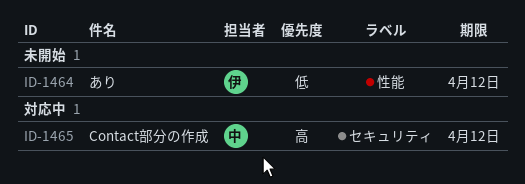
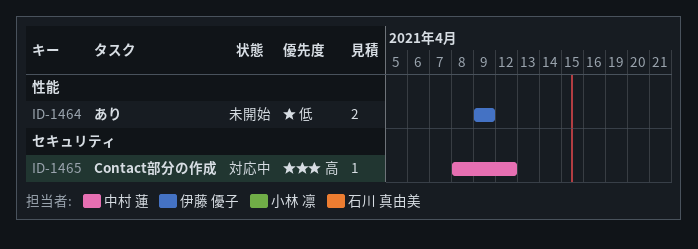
ID-1464, due: Apr 12 -> Apr 9

